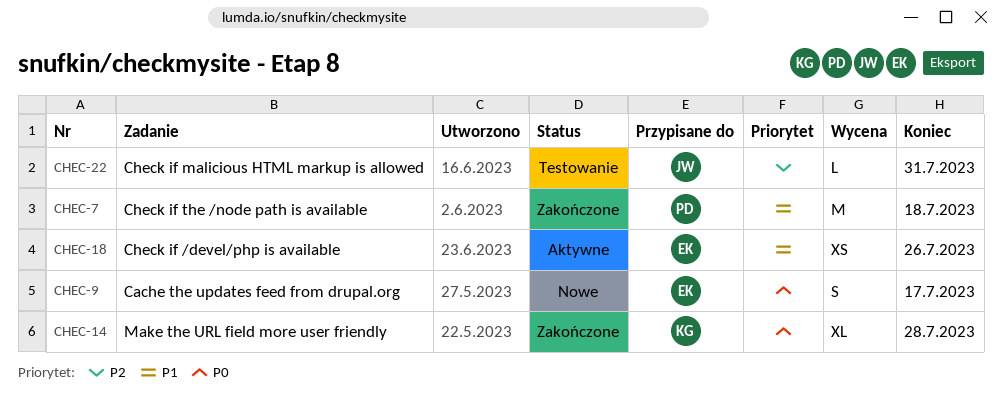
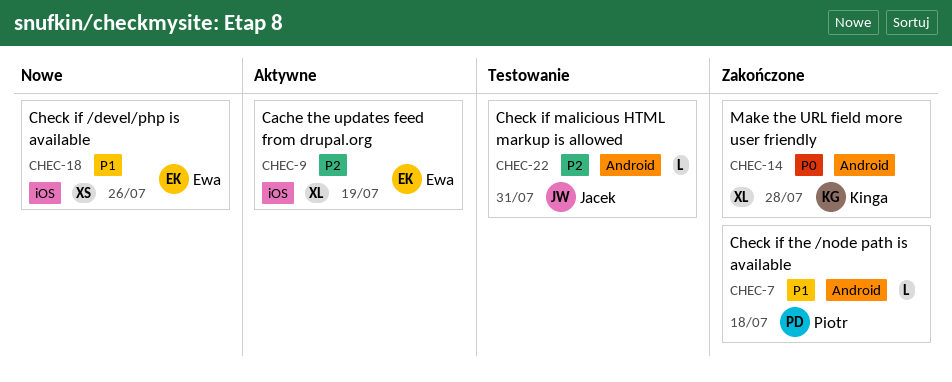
CHEC-7, estimate: M -> L
CHEC-9, status: Nowe -> Aktywne
CHEC-9, priority: P0 -> P2
CHEC-9, estimate: S -> XL
CHEC-9, due: Jul 17 -> Jul 19
CHEC-18, status: Aktywne -> Nowe

